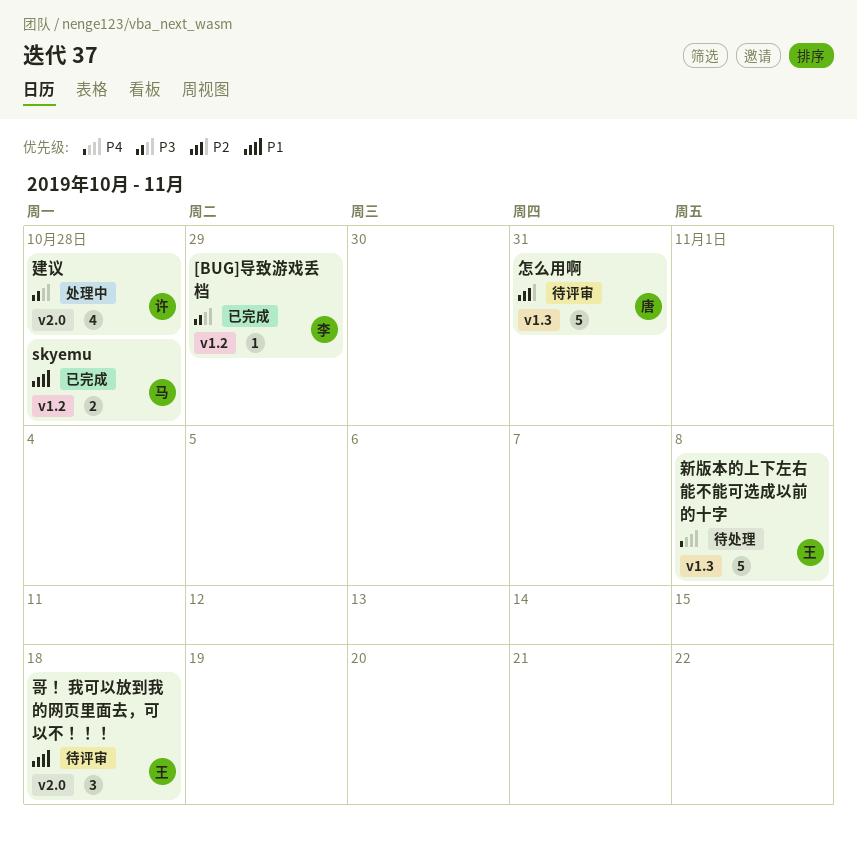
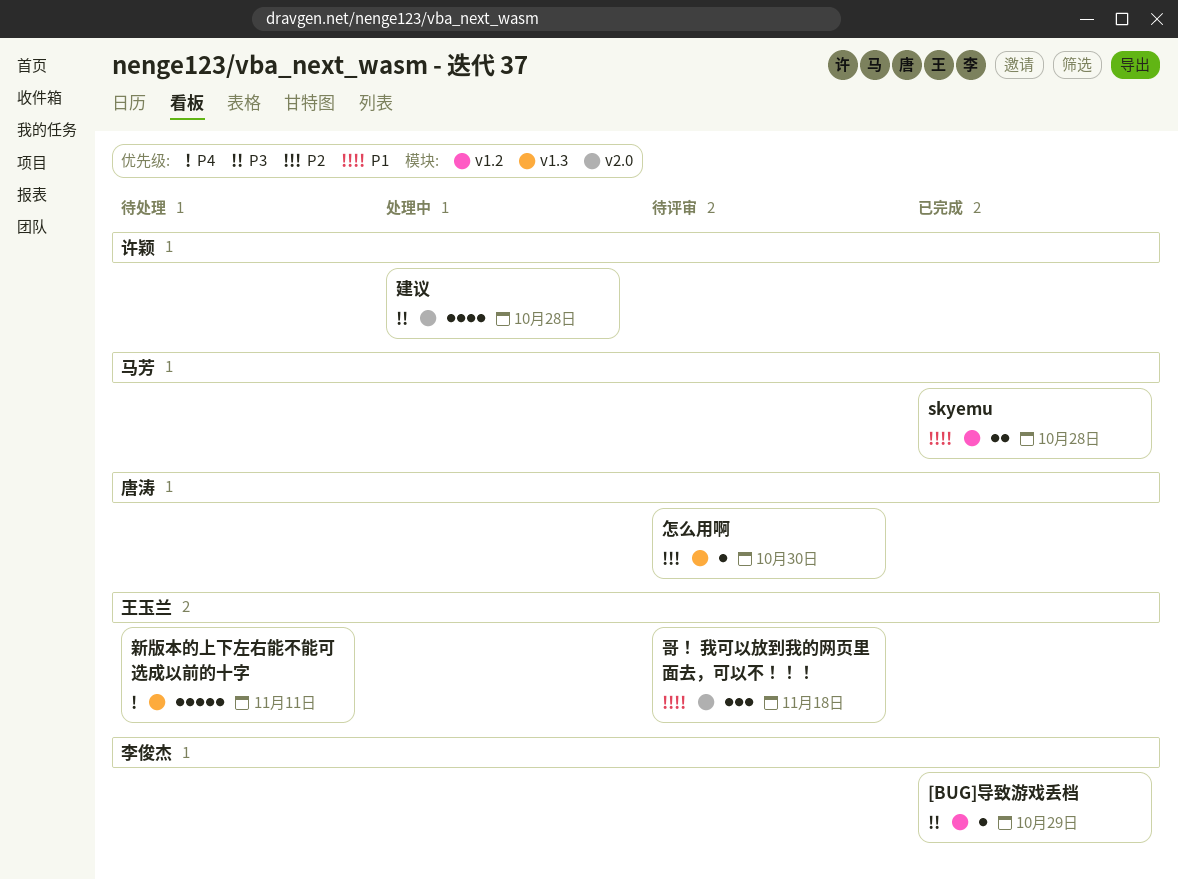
怎么用啊, estimate: 5 -> 1
怎么用啊, due: Oct 31 -> Oct 30
新版本的上下左右能不能可选成以前的十字, due: Nov 8 -> Nov 11

